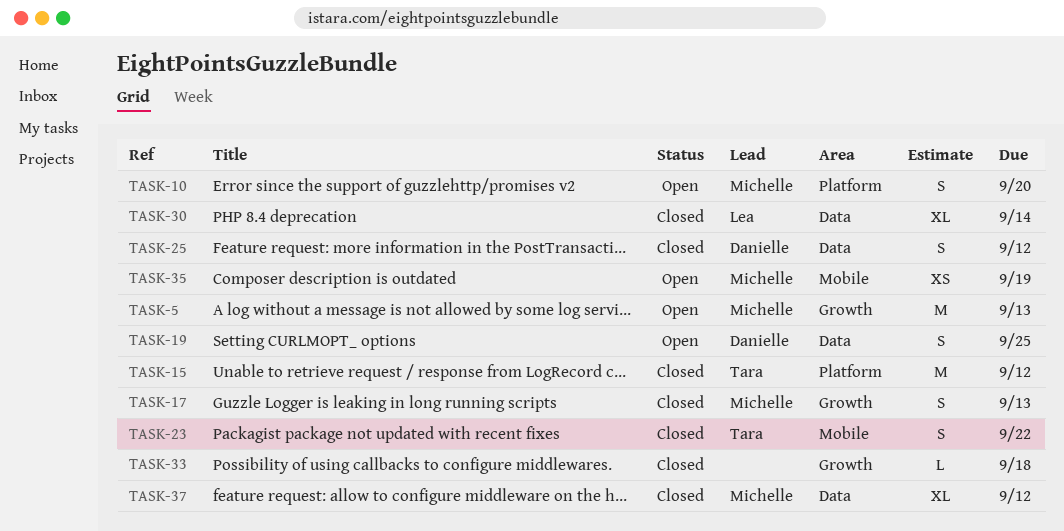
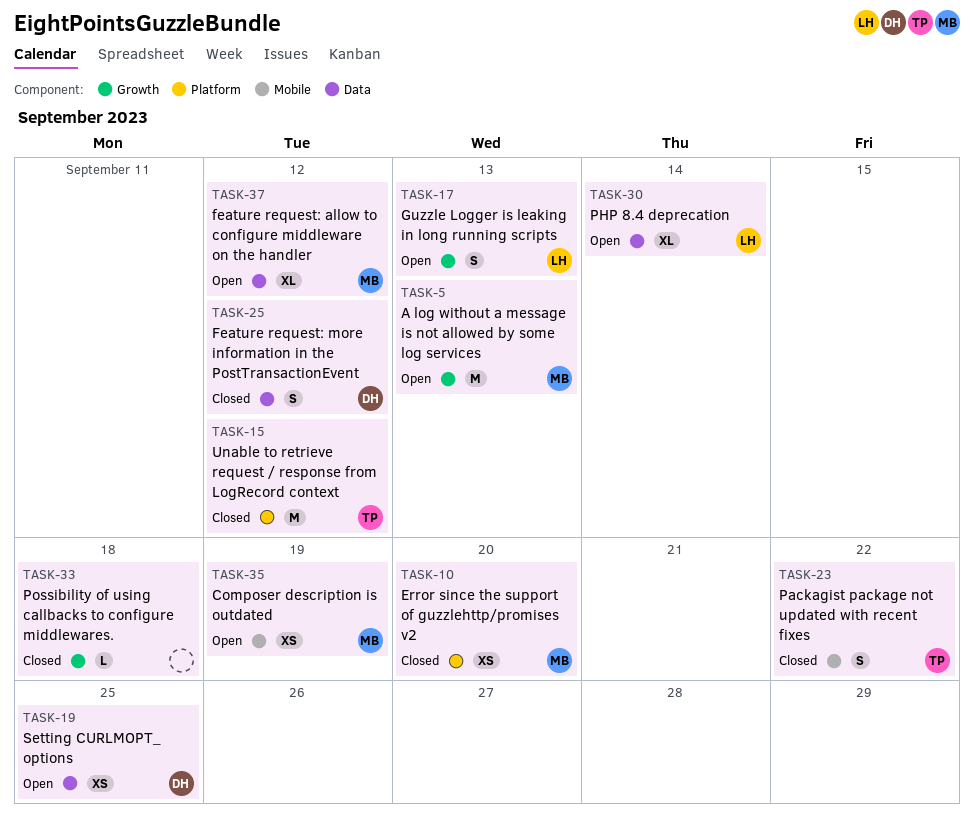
TASK-10, status: Open -> Closed
TASK-10, estimate: S -> XS
TASK-17, status: Closed -> Open
TASK-17, owner: Michelle -> Lea
TASK-19, estimate: S -> XS
TASK-30, status: Closed -> Open
TASK-37, status: Closed -> Open

